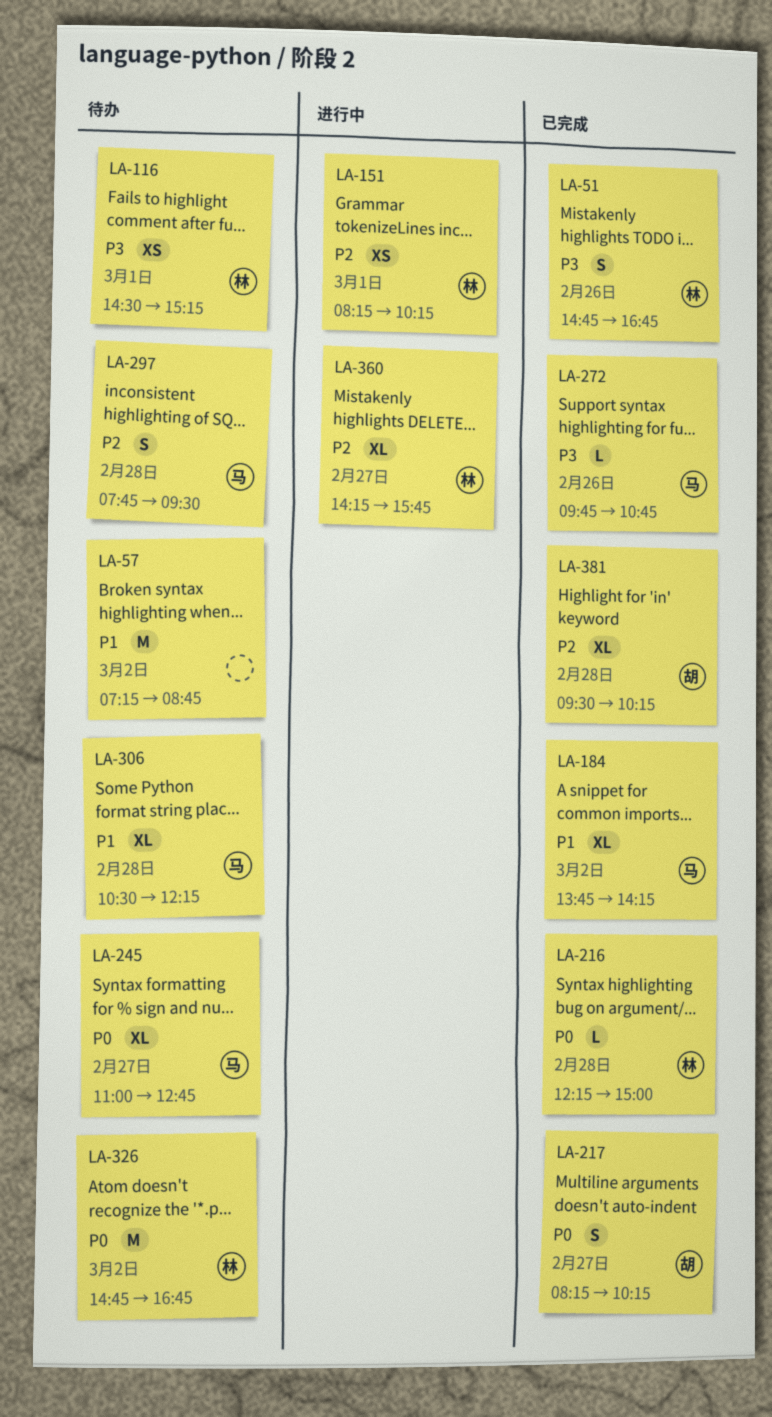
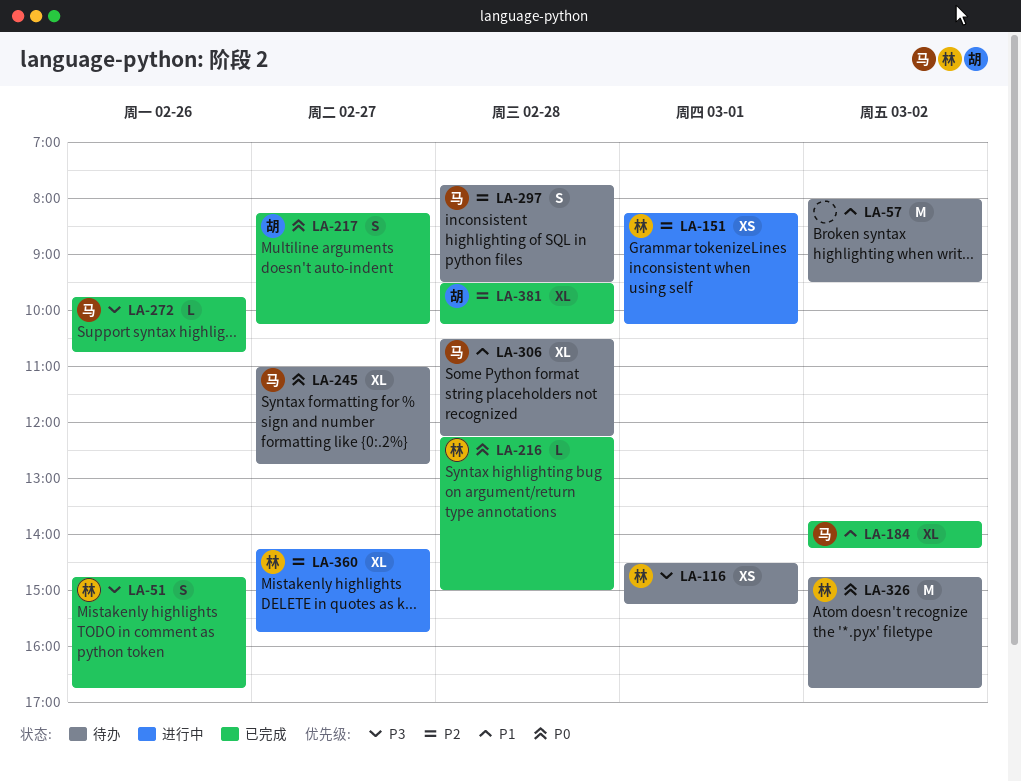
LA-57, begins: 07:15 -> 08:00
LA-57, ends: 08:45 -> 09:30

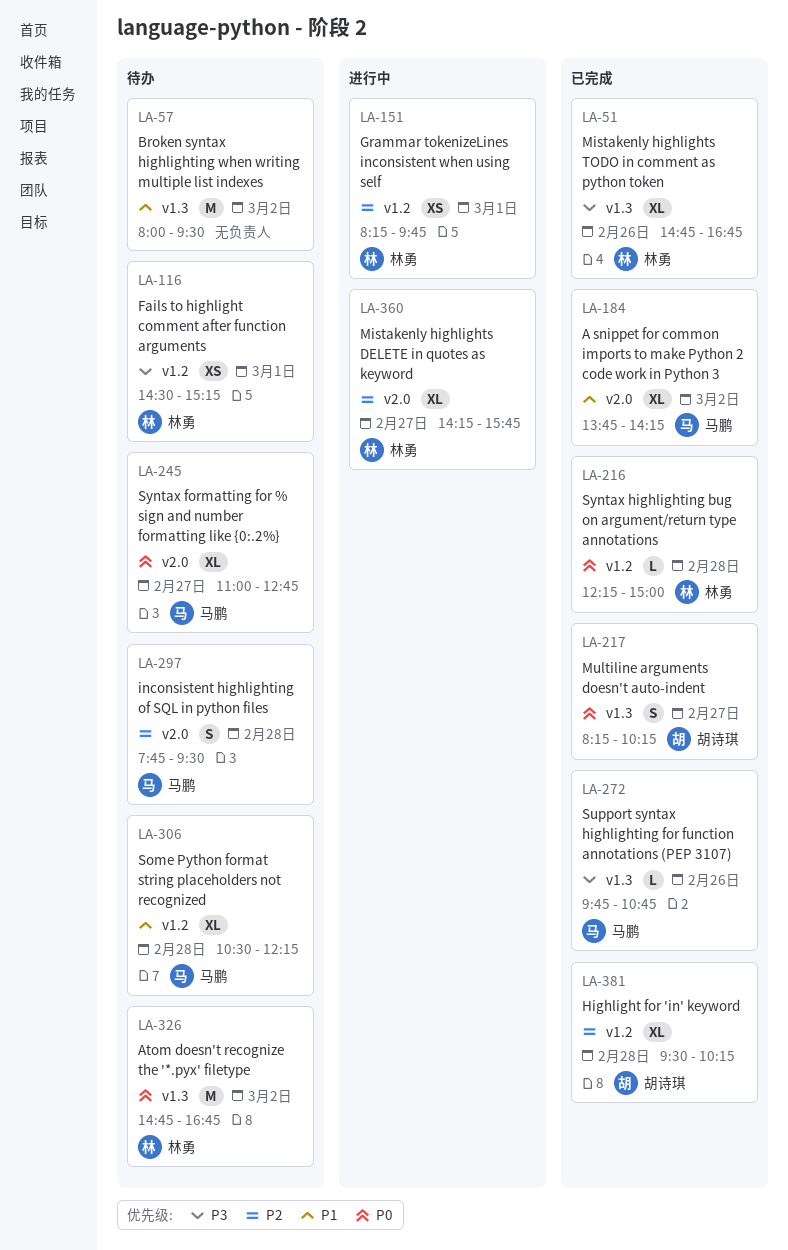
LA-51, estimate: S -> XL
LA-151, ends: 10:15 -> 09:45

